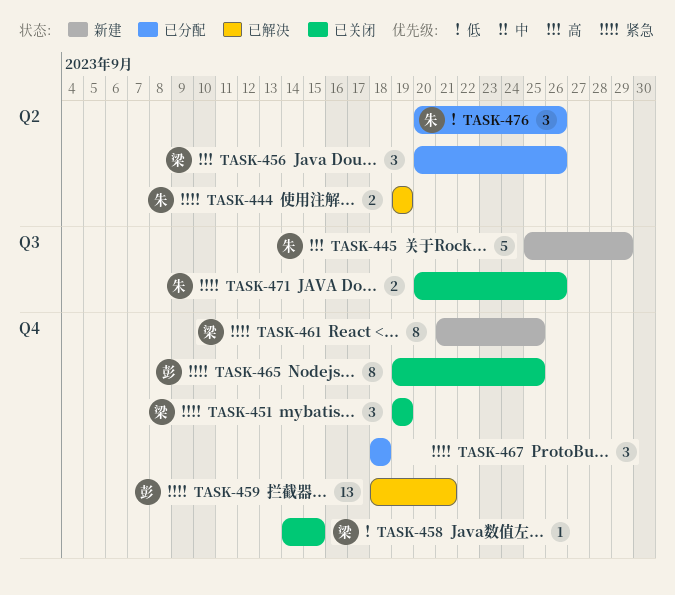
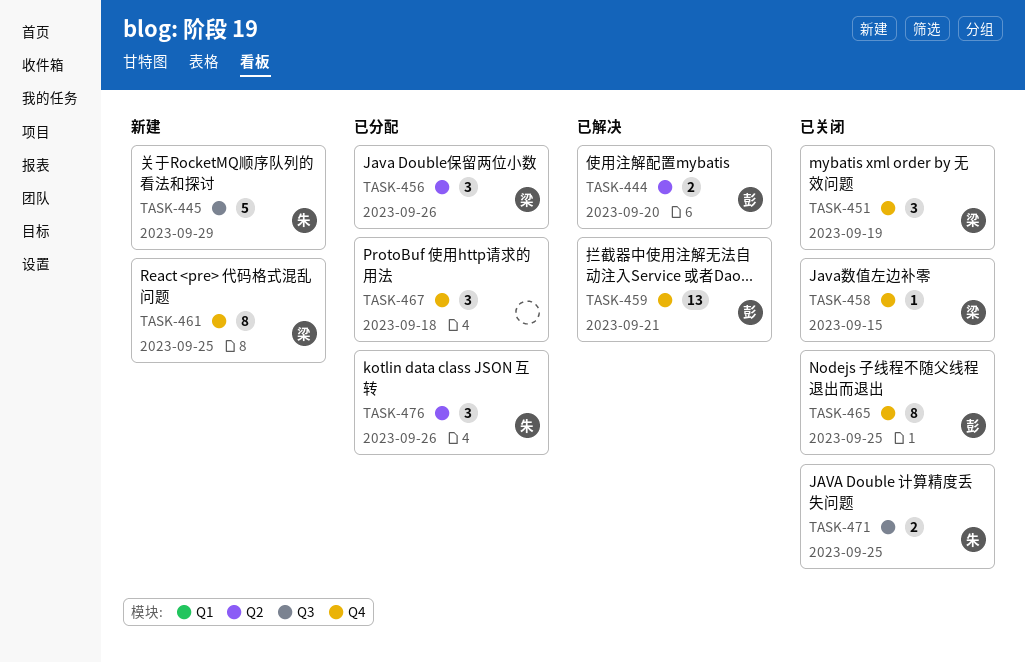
TASK-444, owner: 朱 -> 彭
TASK-444, due: Sep 19 -> Sep 20
TASK-471, due: Sep 26 -> Sep 25

